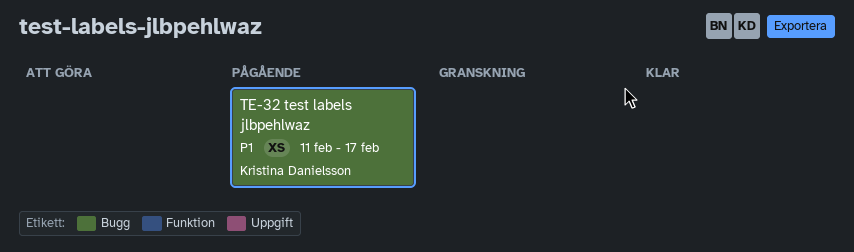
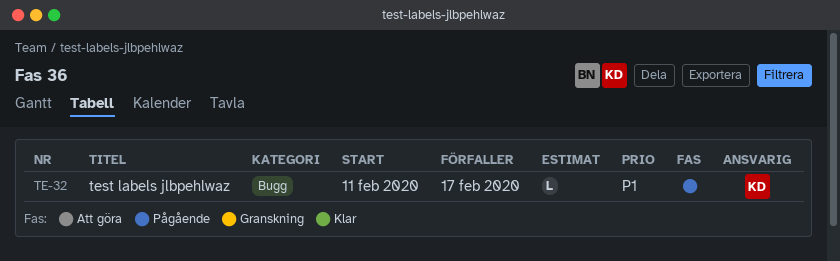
TE-32, estimate: XS -> L

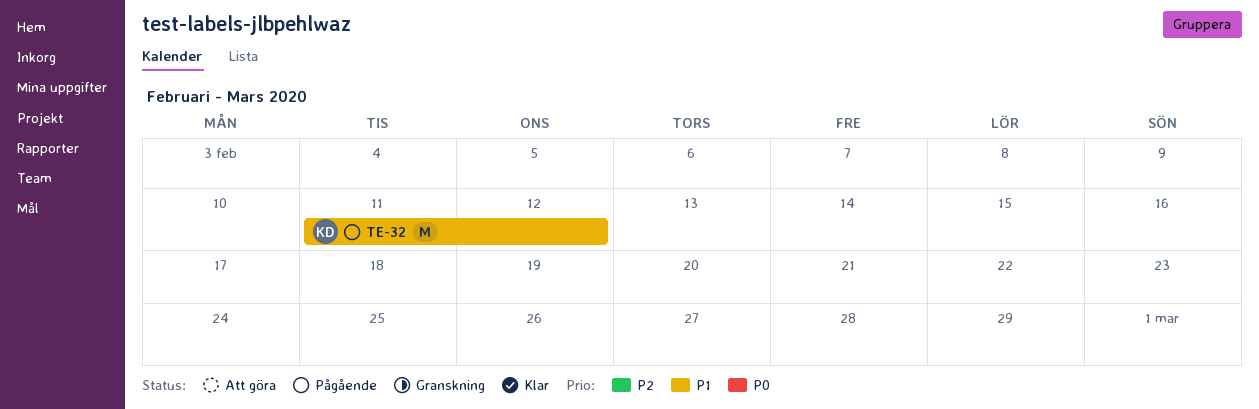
TE-32, estimate: L -> M
TE-32, due: Feb 17 -> Feb 12

